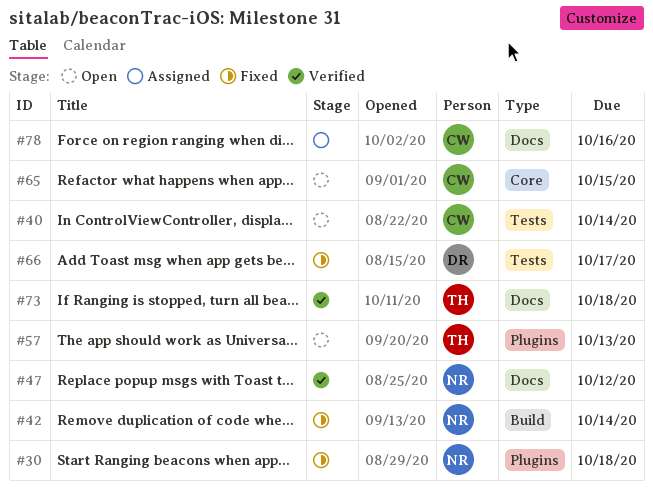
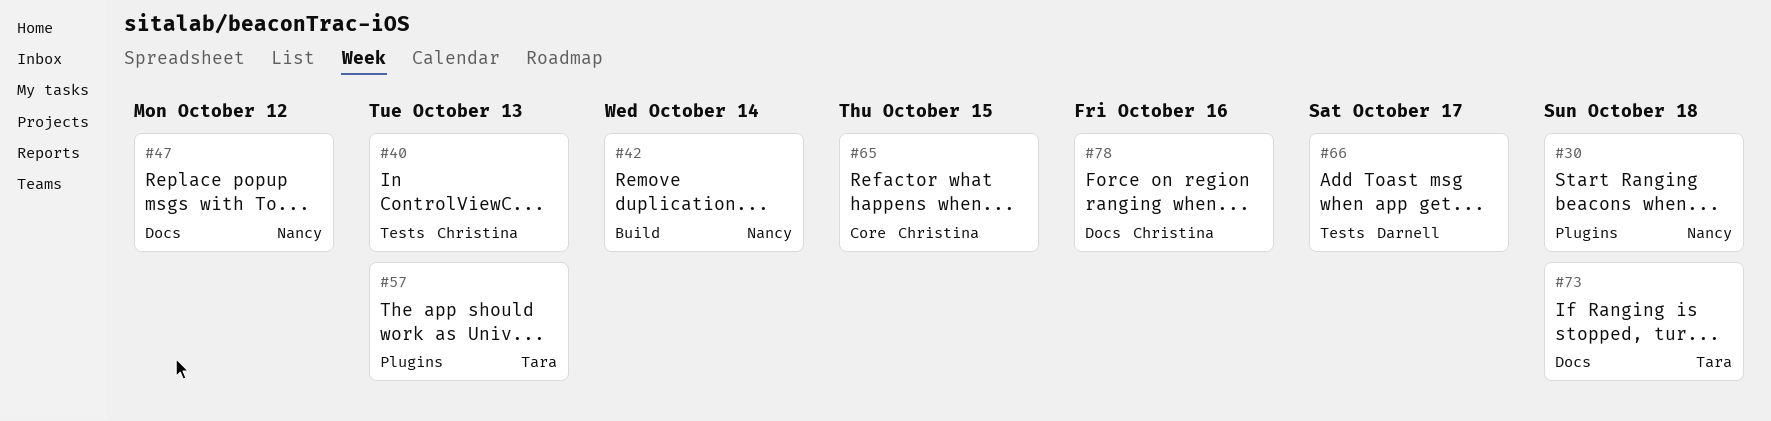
#40, due: Oct 14 -> Oct 13

